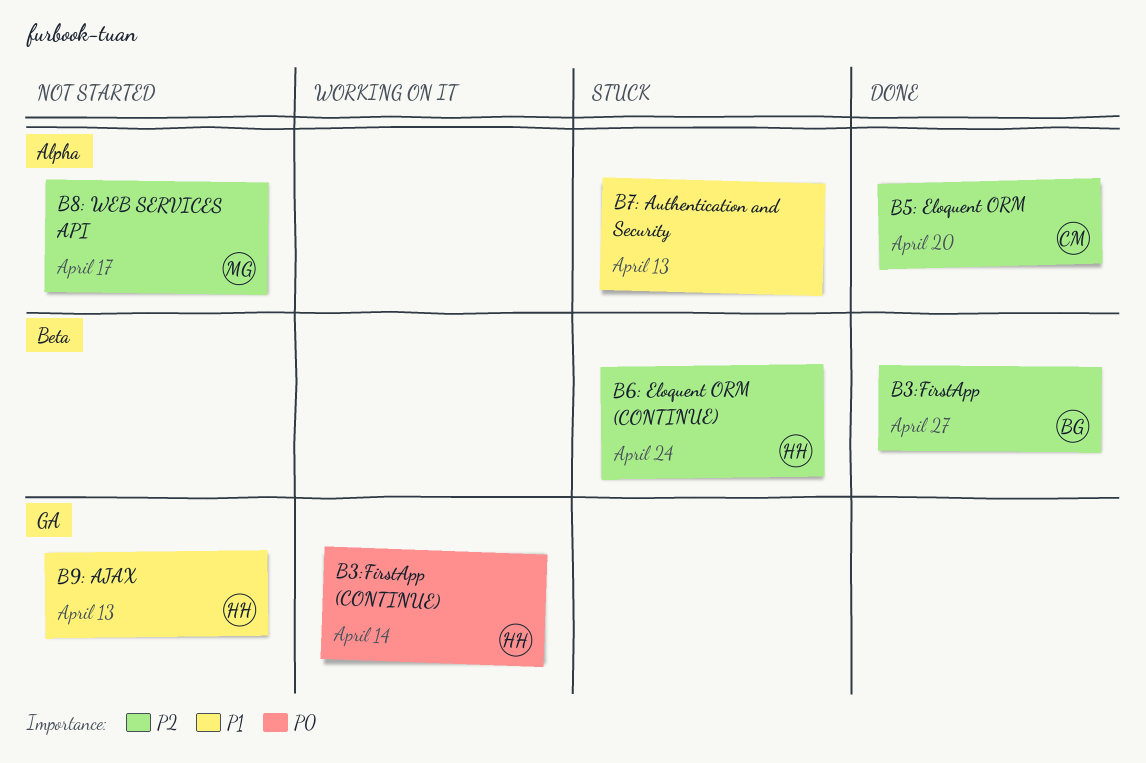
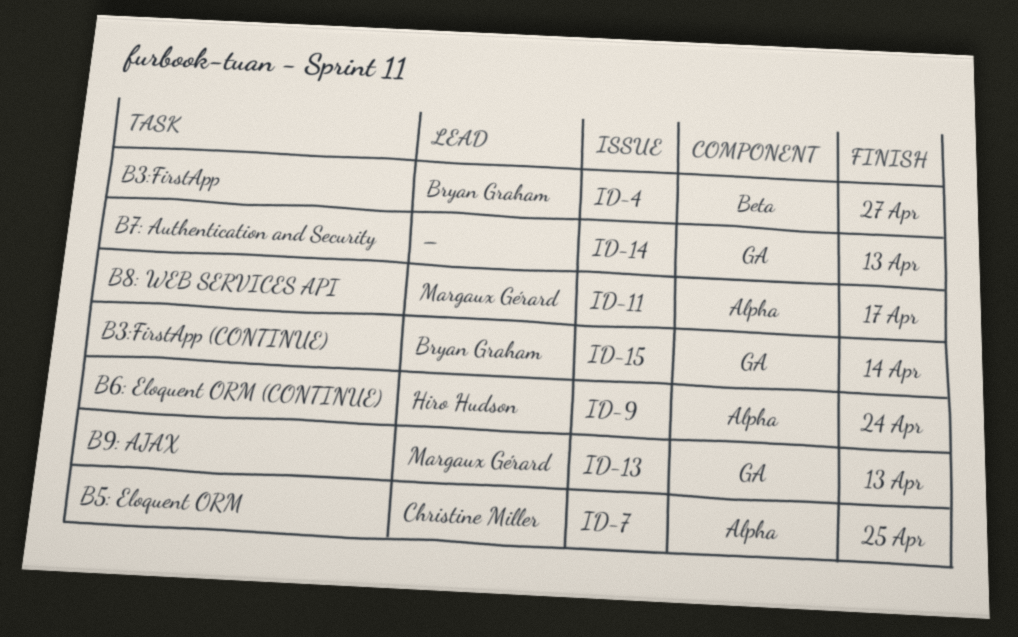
B3:FirstApp (CONTINUE), owner: Hiro Hudson -> Bryan Graham
B5: Eloquent ORM, due: Apr 20 -> Apr 25
B6: Eloquent ORM (CONTINUE), label: Beta -> Alpha
B7: Authentication and Security, label: Alpha -> GA
B9: AJAX, owner: Hiro Hudson -> Margaux Gérard

